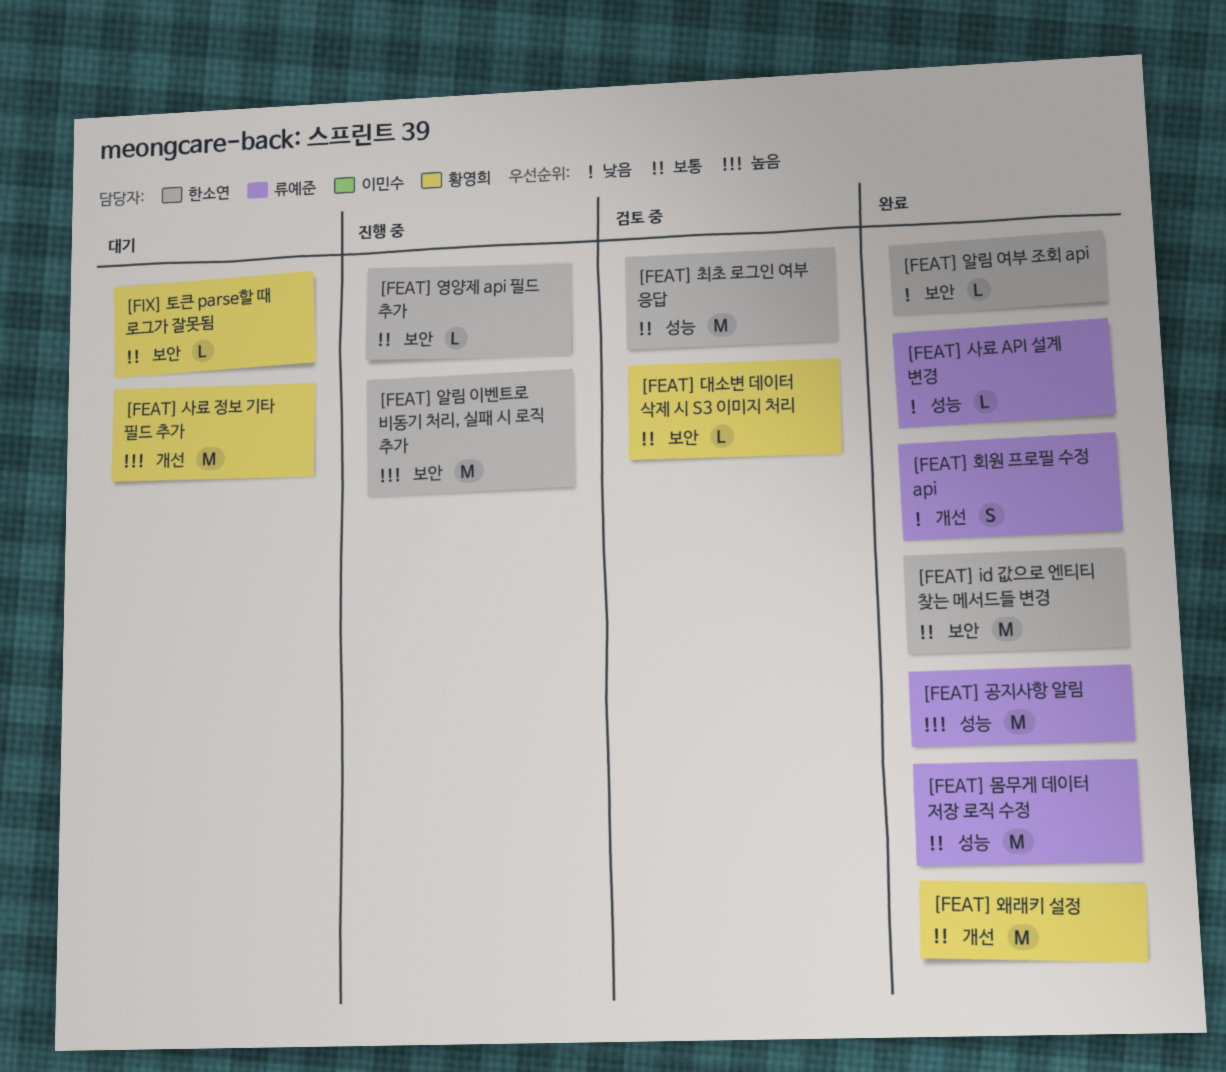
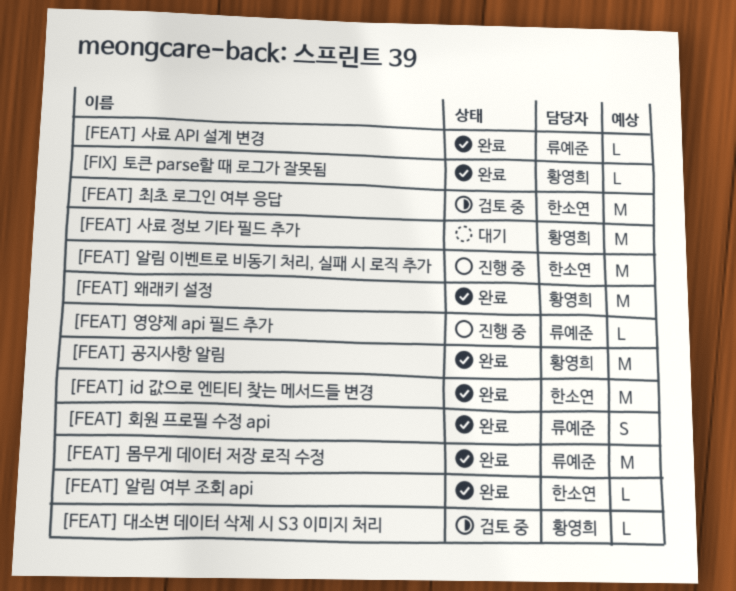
[FEAT] 공지사항 알림, owner: 류예준 -> 황영희
[FEAT] 영양제 api 필드 추가, owner: 한소연 -> 류예준
[FIX] 토큰 parse할 때 로그가 잘못됨, status: 대기 -> 완료

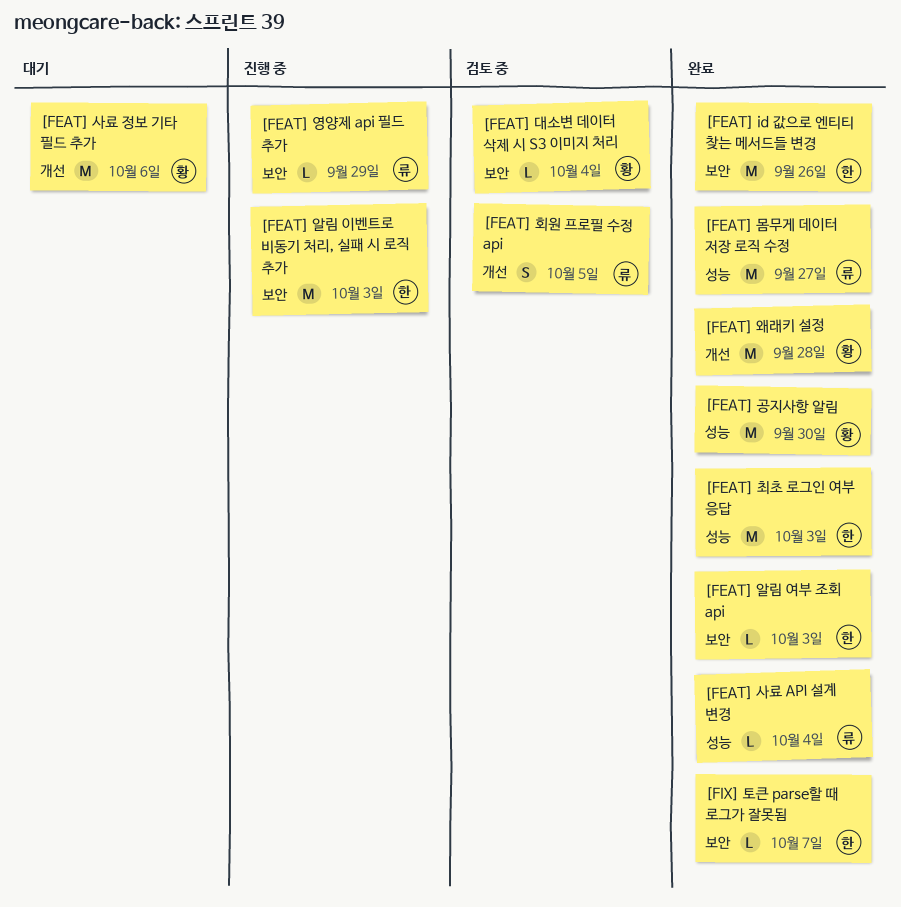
[FEAT] 최초 로그인 여부 응답, status: 검토 중 -> 완료
[FEAT] 회원 프로필 수정 api, status: 완료 -> 검토 중
[FIX] 토큰 parse할 때 로그가 잘못됨, owner: 황영희 -> 한소연

